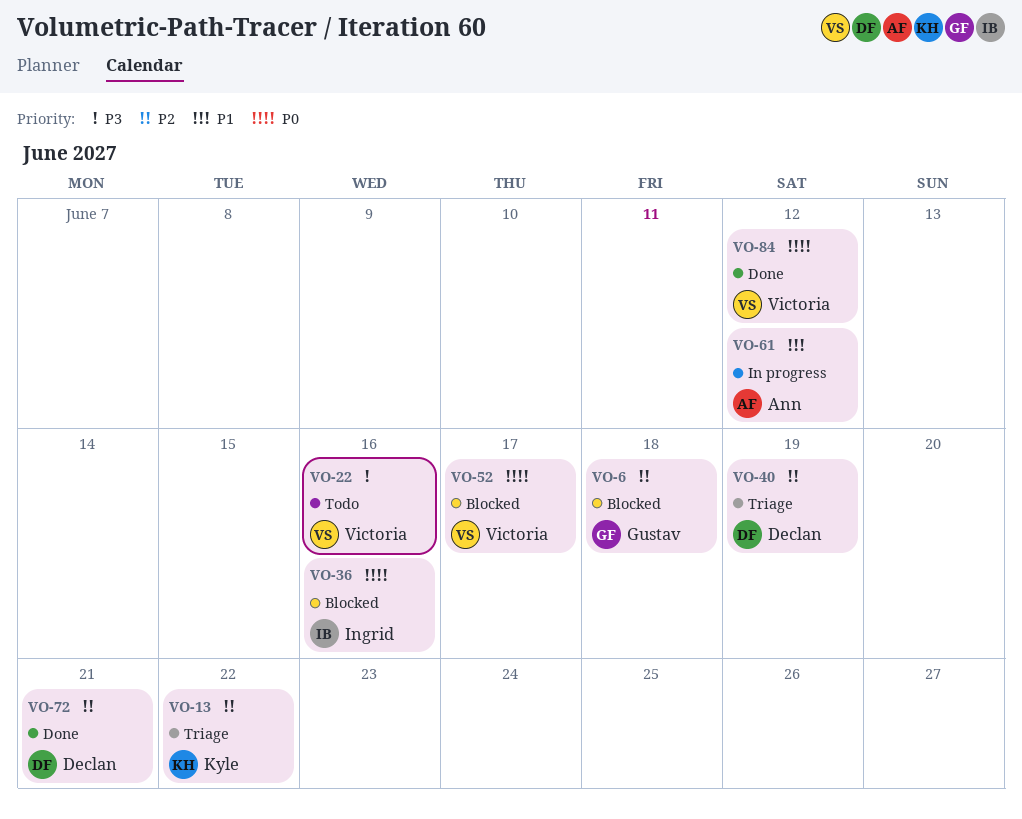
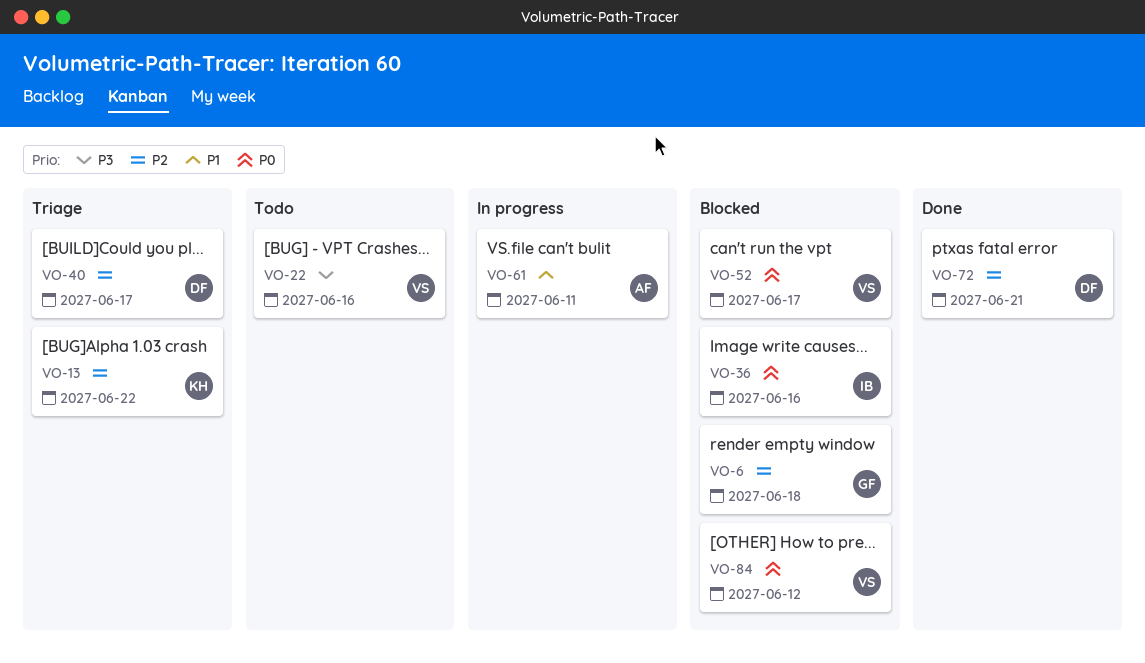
VO-40, due: Jun 19 -> Jun 17
VO-61, due: Jun 12 -> Jun 11
VO-84, status: Done -> Blocked

